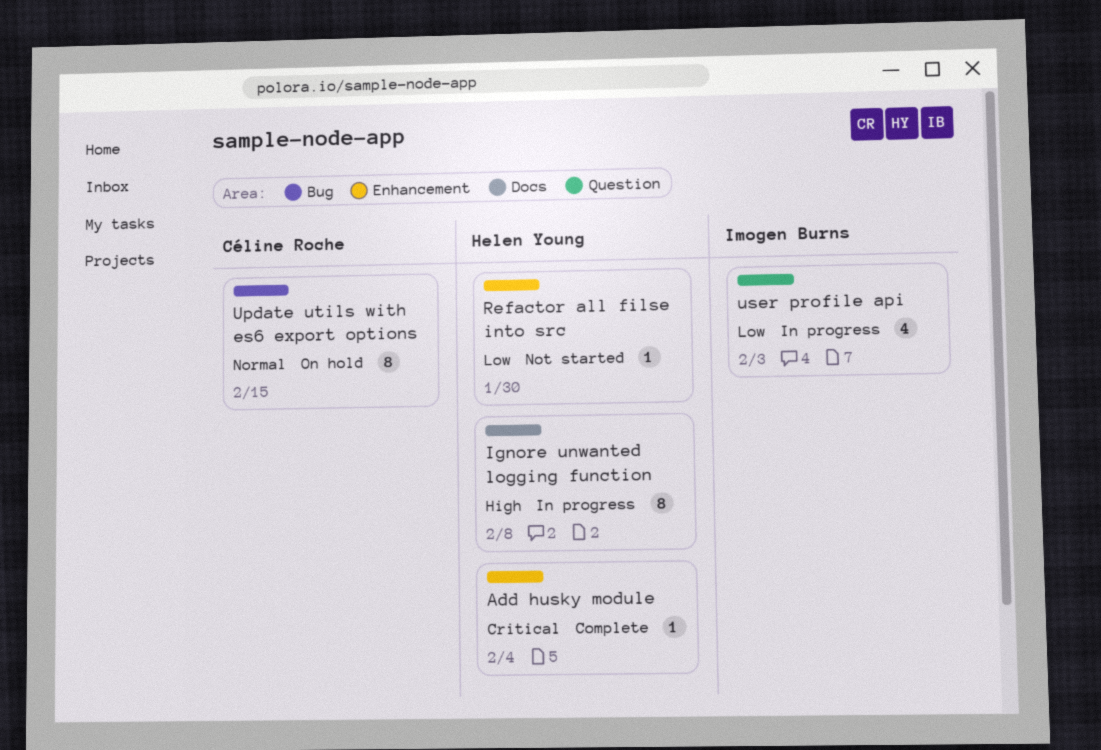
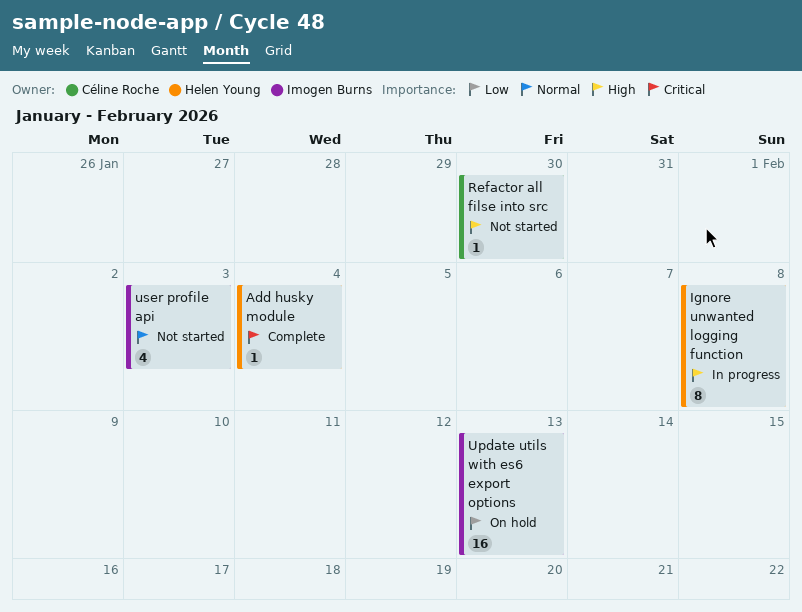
Refactor all filse into src, owner: Helen Young -> Céline Roche
Refactor all filse into src, priority: Low -> High
Update utils with es6 export options, owner: Céline Roche -> Imogen Burns
Update utils with es6 export options, priority: Normal -> Low
Update utils with es6 export options, estimate: 8 -> 16
Update utils with es6 export options, due: Feb 15 -> Feb 13
user profile api, status: In progress -> Not started
user profile api, priority: Low -> Normal

